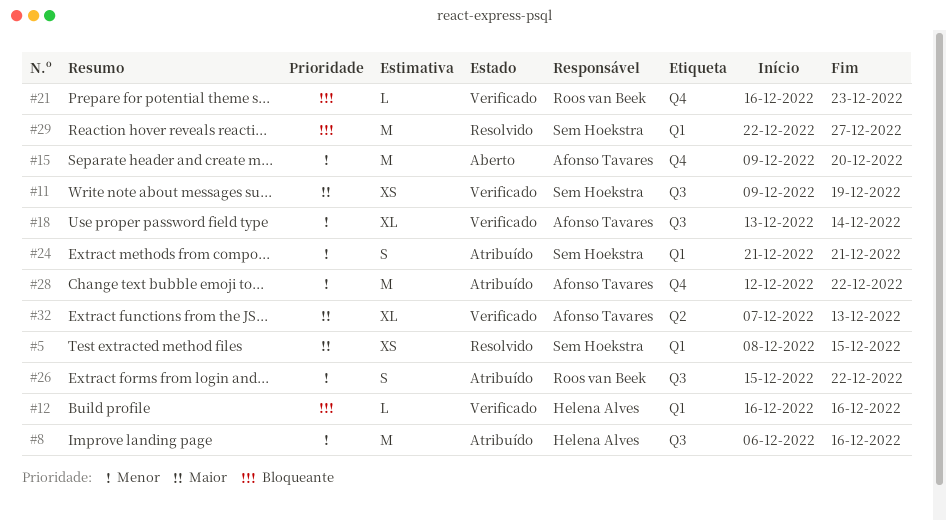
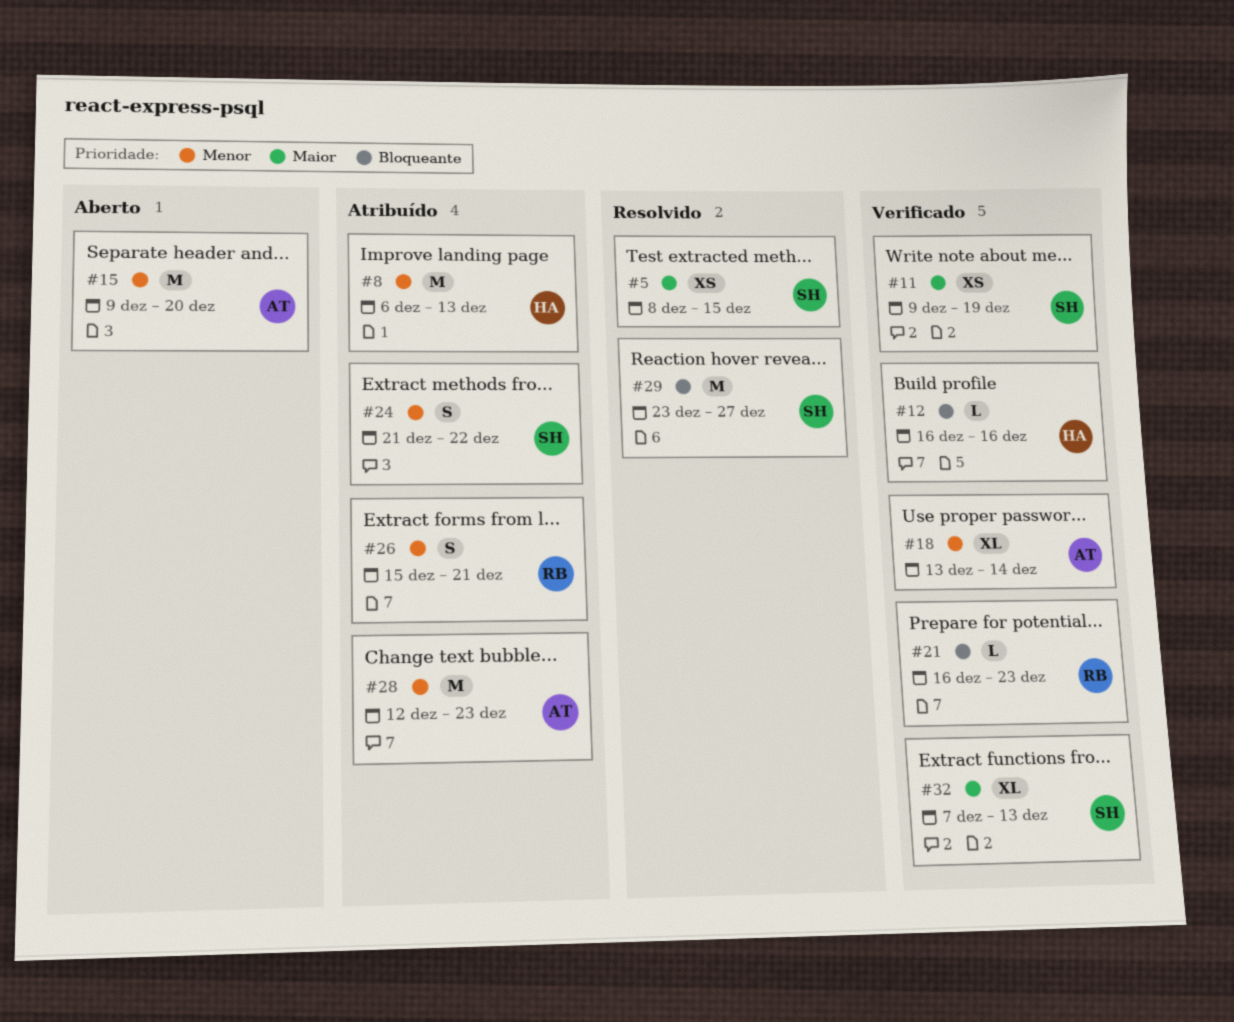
#8, due: Dec 16 -> Dec 13
#24, due: Dec 21 -> Dec 22
#26, due: Dec 22 -> Dec 21
#28, due: Dec 22 -> Dec 23
#29, start: Dec 22 -> Dec 23
#32, owner: Afonso Tavares -> Sem Hoekstra

